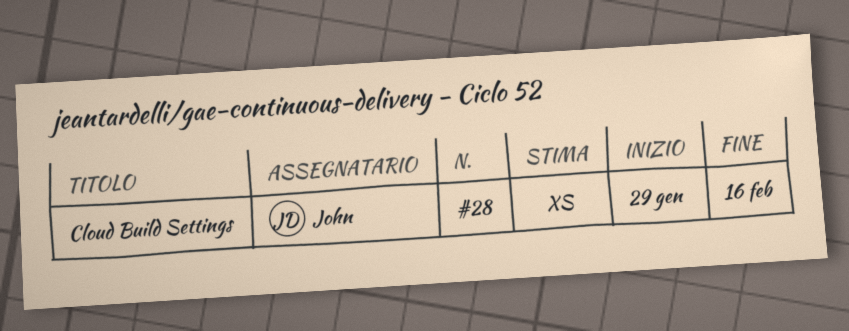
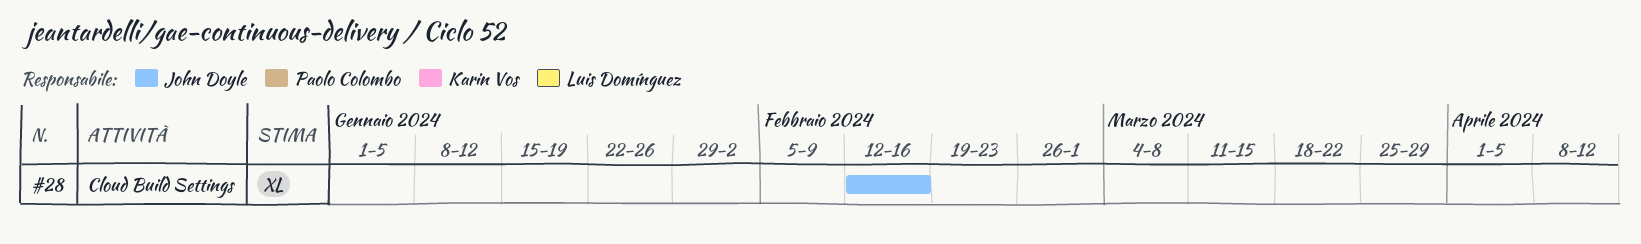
#28, estimate: XS -> XL
#28, start: Jan 29 -> Feb 12

